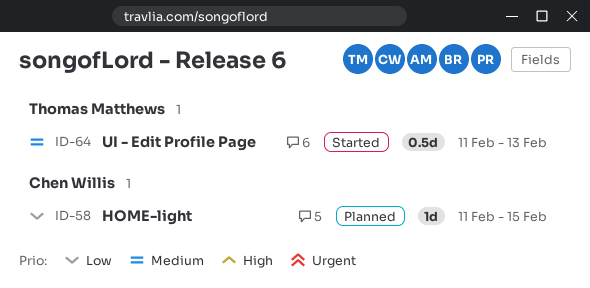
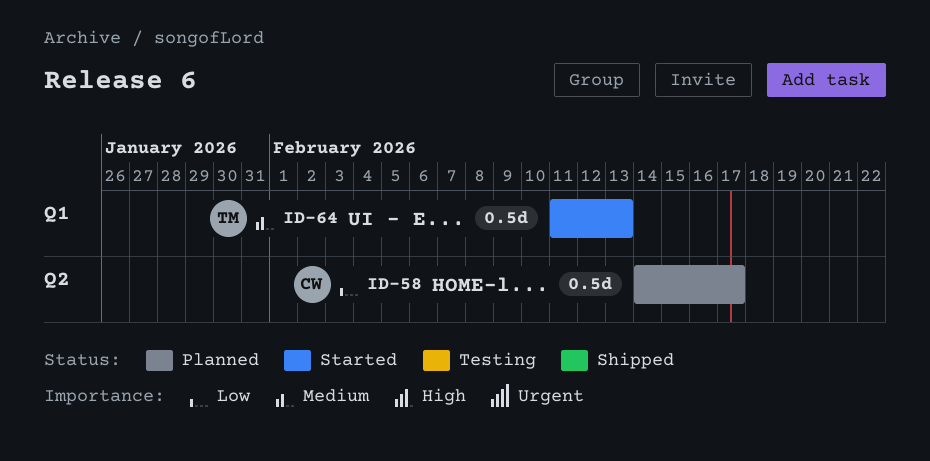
ID-58, estimate: 1d -> 0.5d
ID-58, start: Feb 11 -> Feb 14
ID-58, due: Feb 15 -> Feb 17

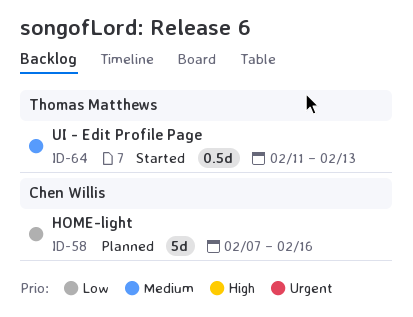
ID-58, estimate: 0.5d -> 5d
ID-58, start: Feb 14 -> Feb 7
ID-58, due: Feb 17 -> Feb 16

